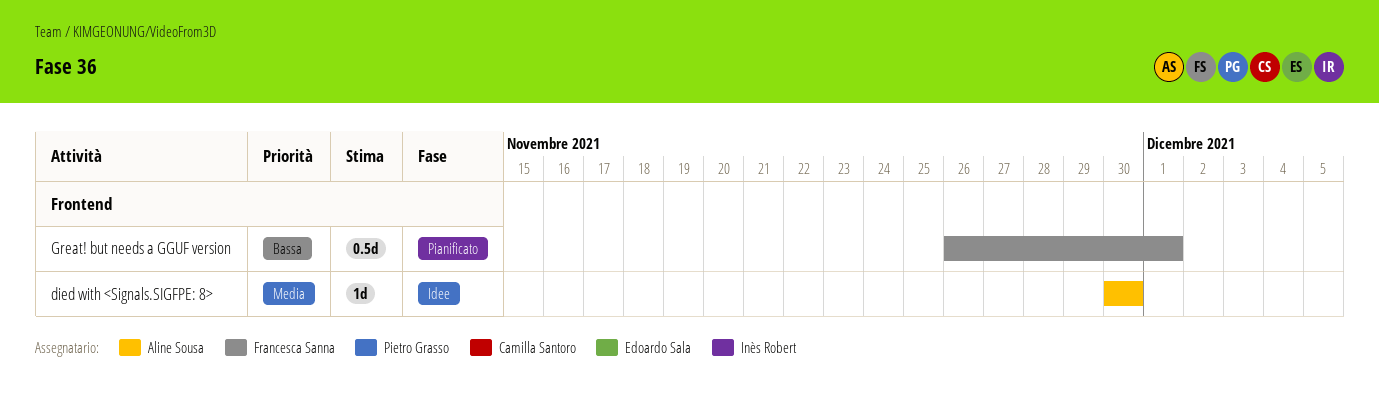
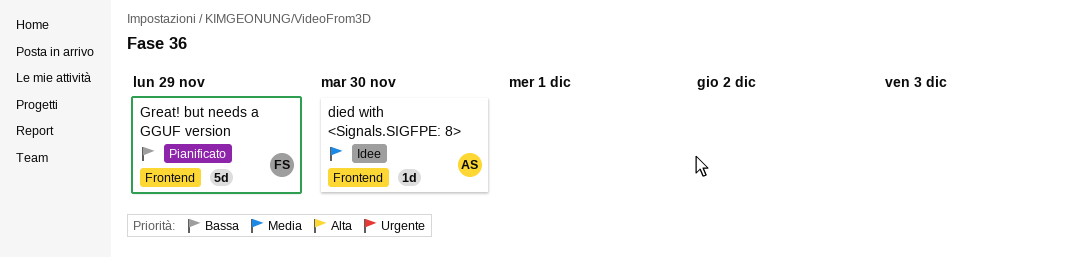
Great! but needs a GGUF version, estimate: 0.5d -> 5d
Great! but needs a GGUF version, due: Dec 1 -> Nov 29

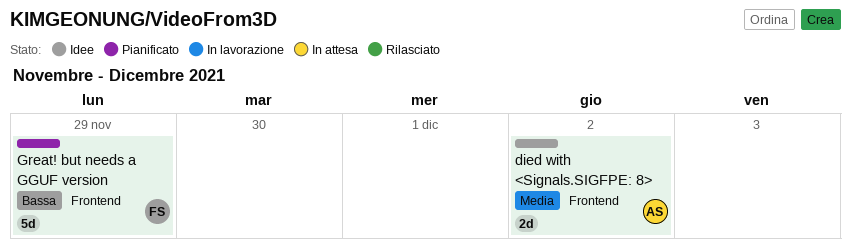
died with <Signals.SIGFPE: 8>, estimate: 1d -> 2d
died with <Signals.SIGFPE: 8>, due: Nov 30 -> Dec 2

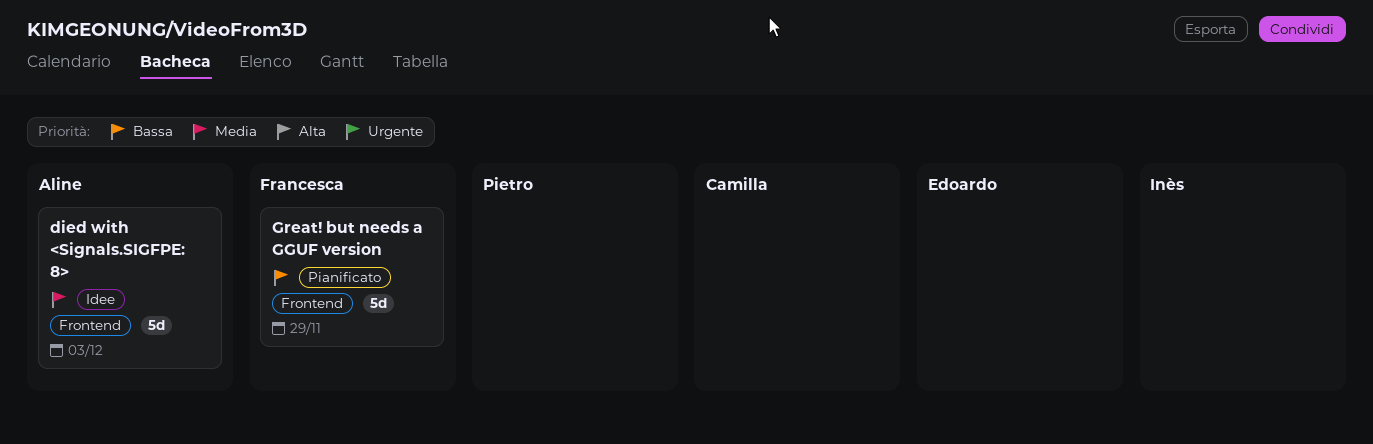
died with <Signals.SIGFPE: 8>, estimate: 2d -> 5d
died with <Signals.SIGFPE: 8>, due: Dec 2 -> Dec 3

